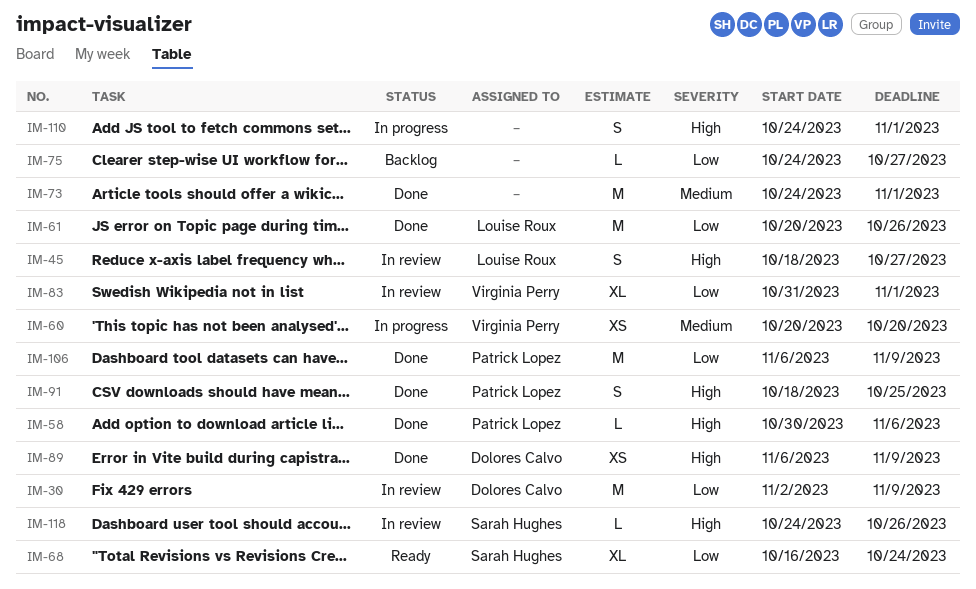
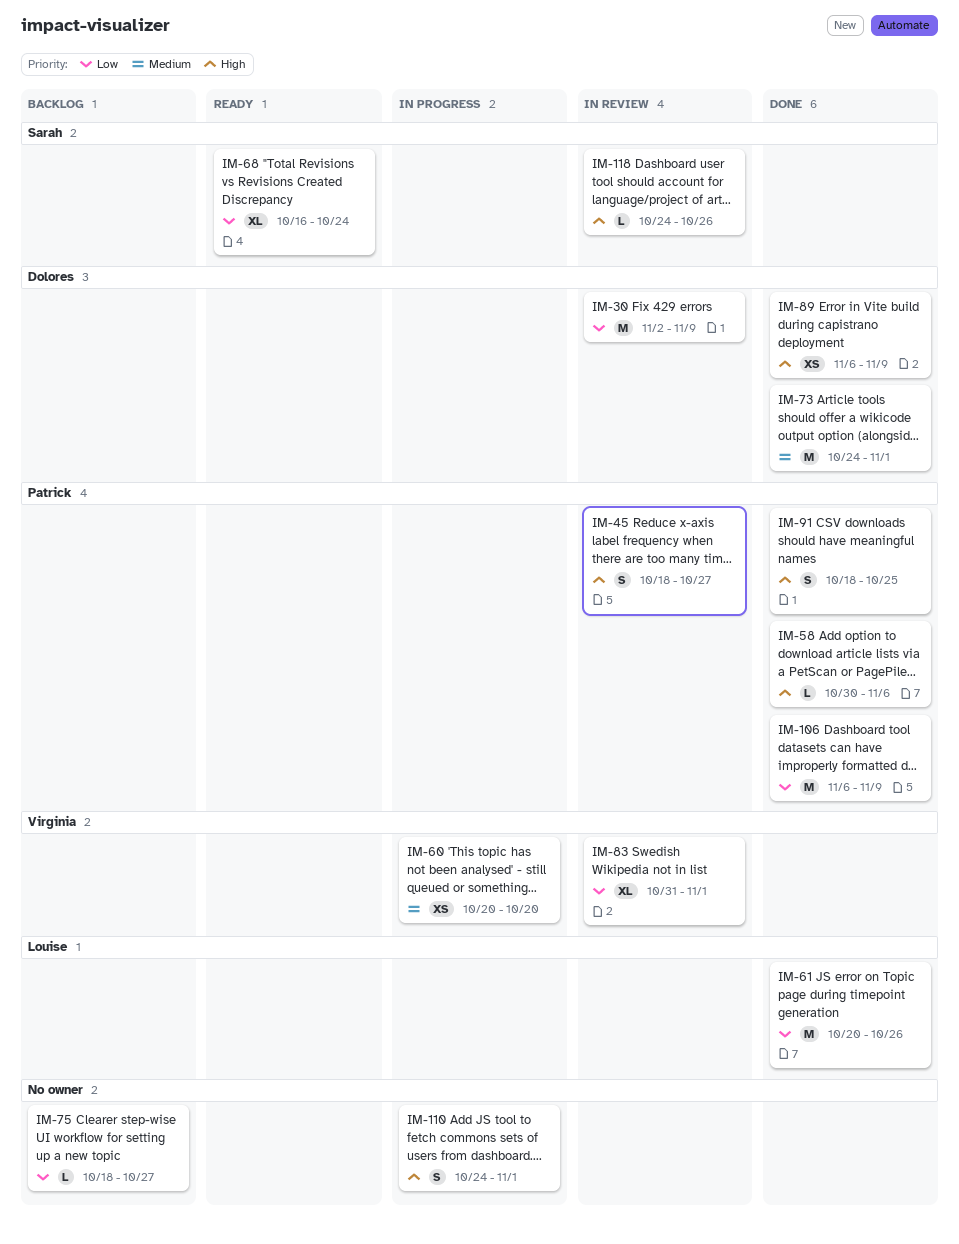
IM-45, owner: Louise Roux -> Patrick Lopez
IM-73, owner: none -> Dolores Calvo
IM-75, start: Oct 24 -> Oct 18

